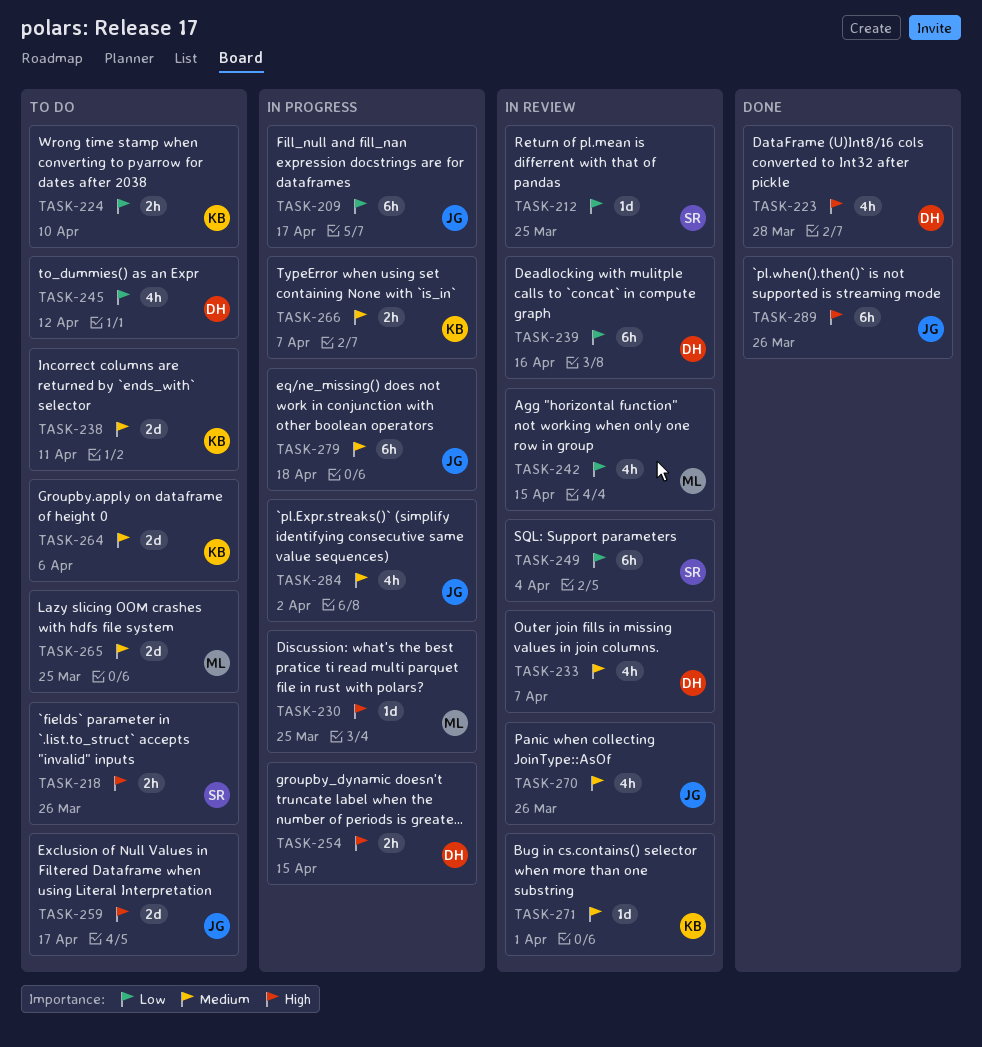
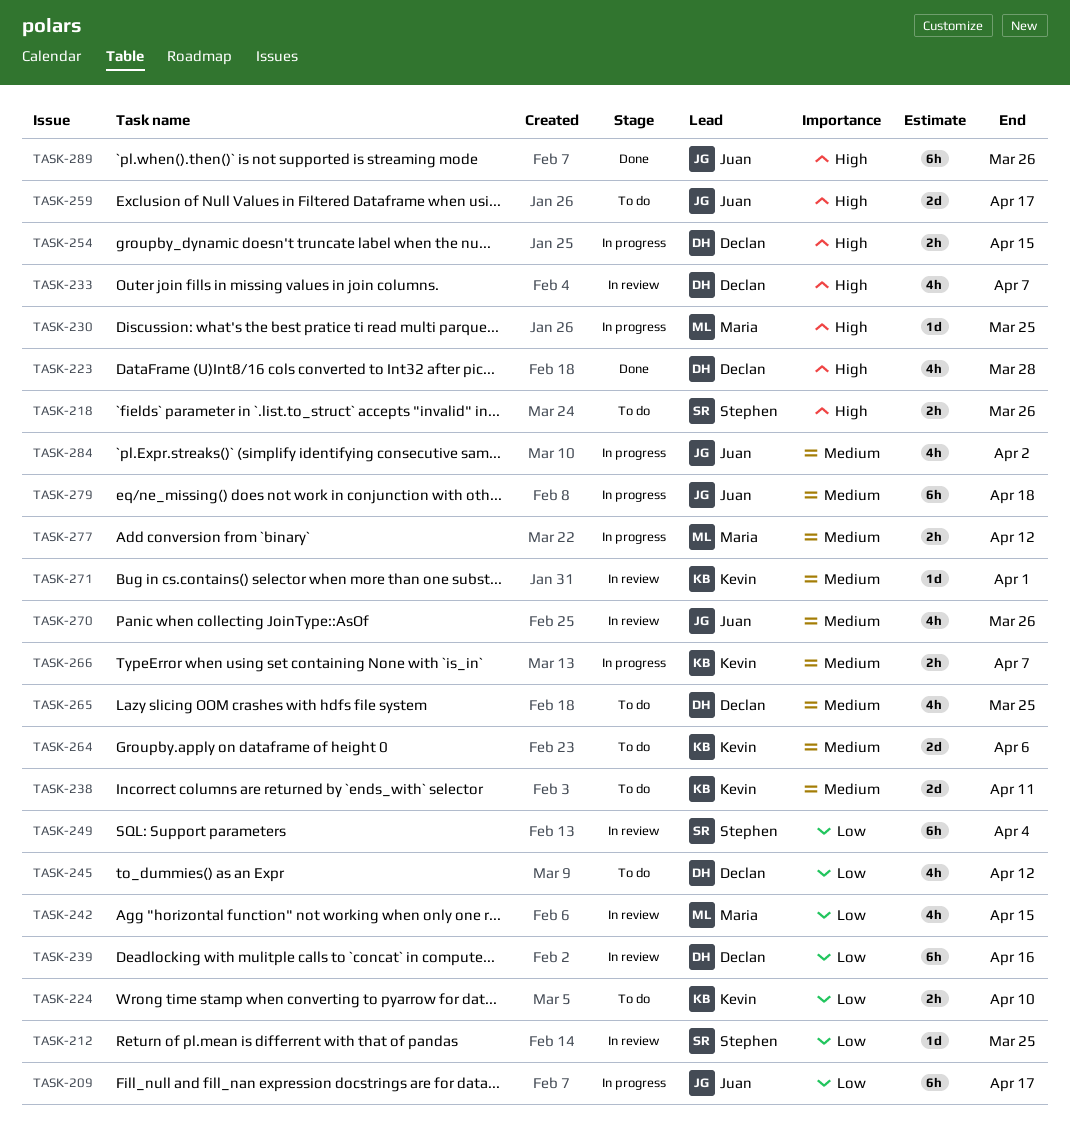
TASK-233, priority: Medium -> High
TASK-265, owner: Maria -> Declan
TASK-265, estimate: 2d -> 4h
TASK-277: none -> present

